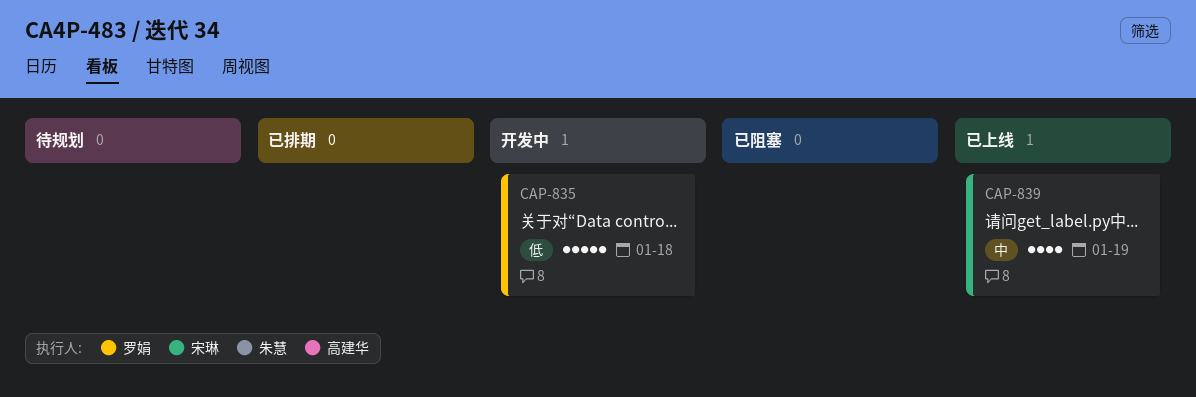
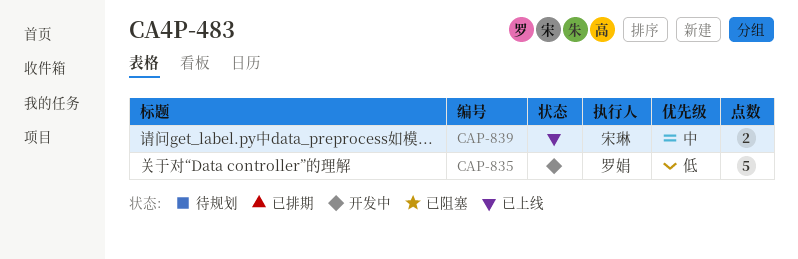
CAP-839, estimate: 4 -> 2

